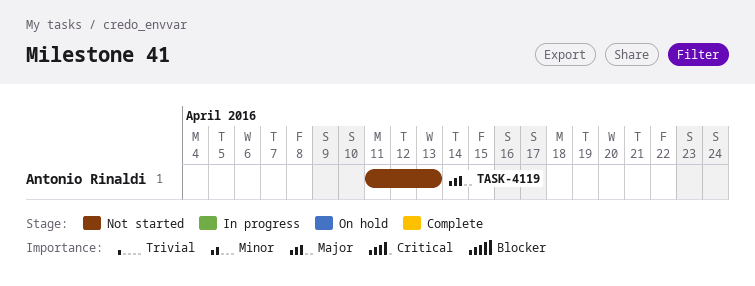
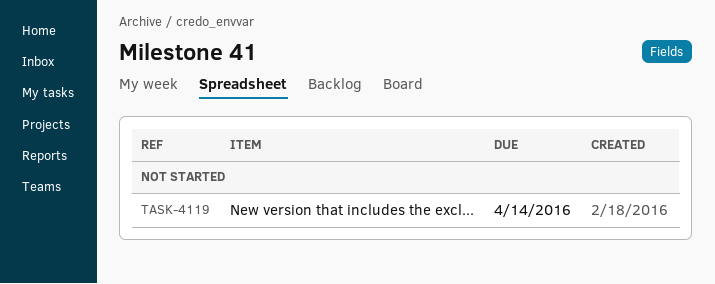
TASK-4119, due: Apr 13 -> Apr 14

